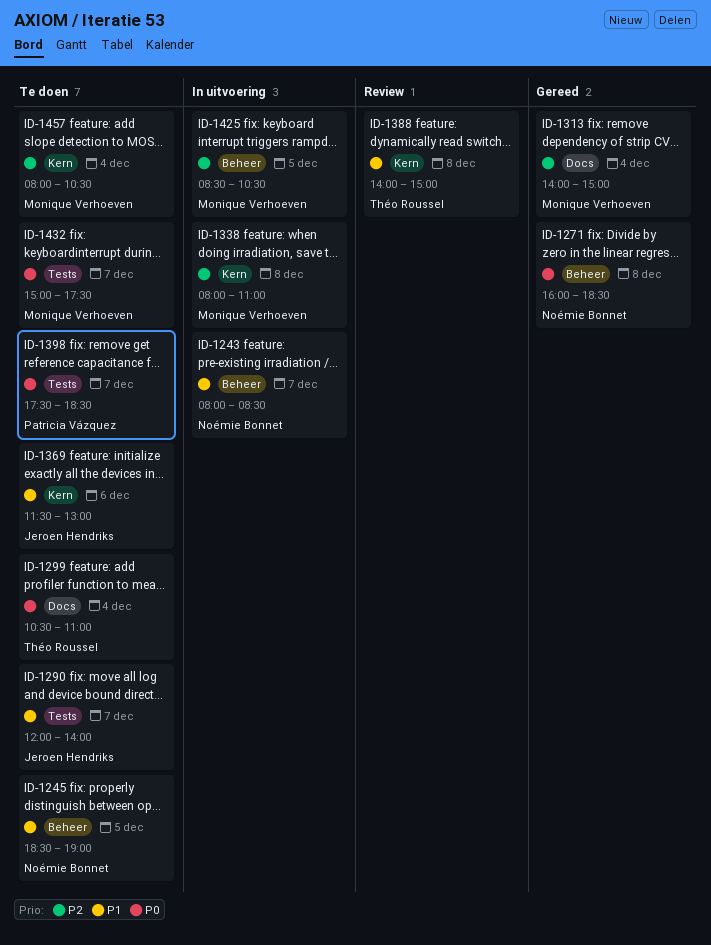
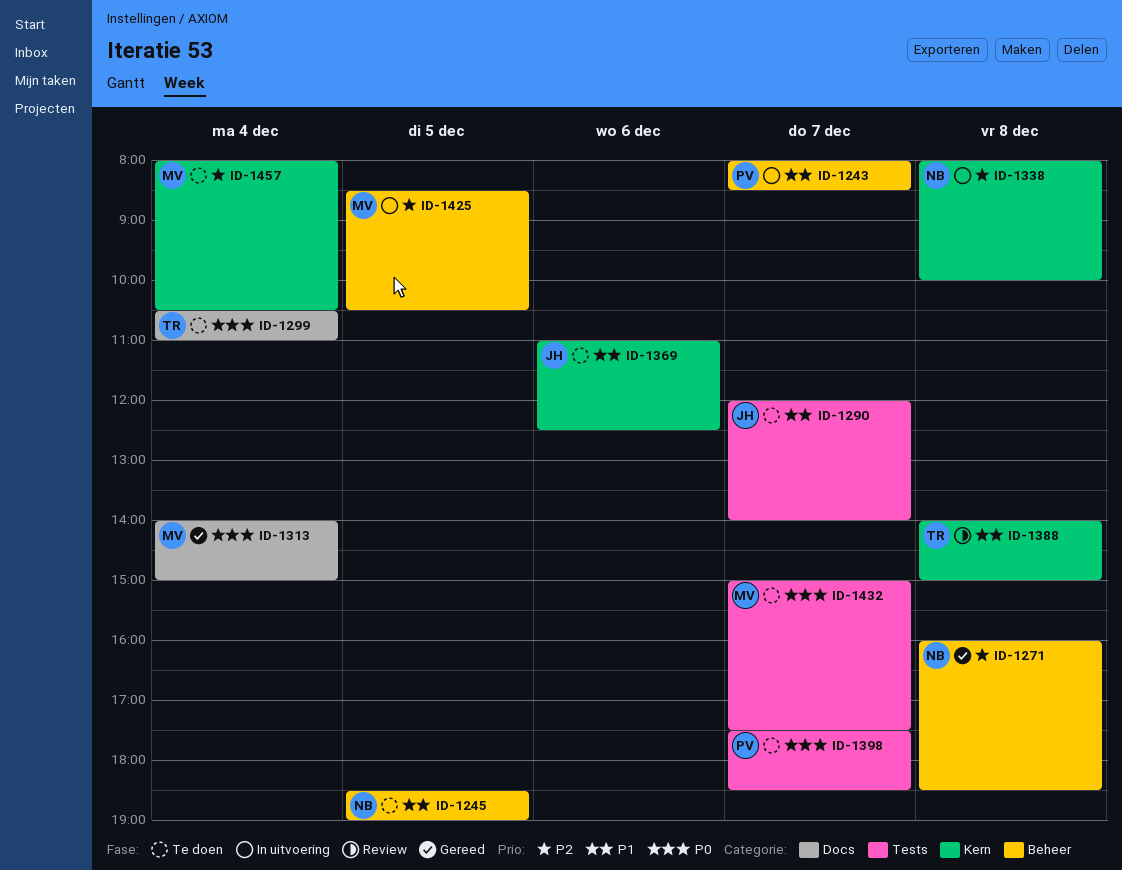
ID-1243, owner: Noémie Bonnet -> Patricia Vázquez
ID-1271, priority: P0 -> P2
ID-1313, priority: P2 -> P0
ID-1338, owner: Monique Verhoeven -> Noémie Bonnet
ID-1338, ends: 11:00 -> 10:00
ID-1369, begins: 11:30 -> 11:00
ID-1369, ends: 13:00 -> 12:30

